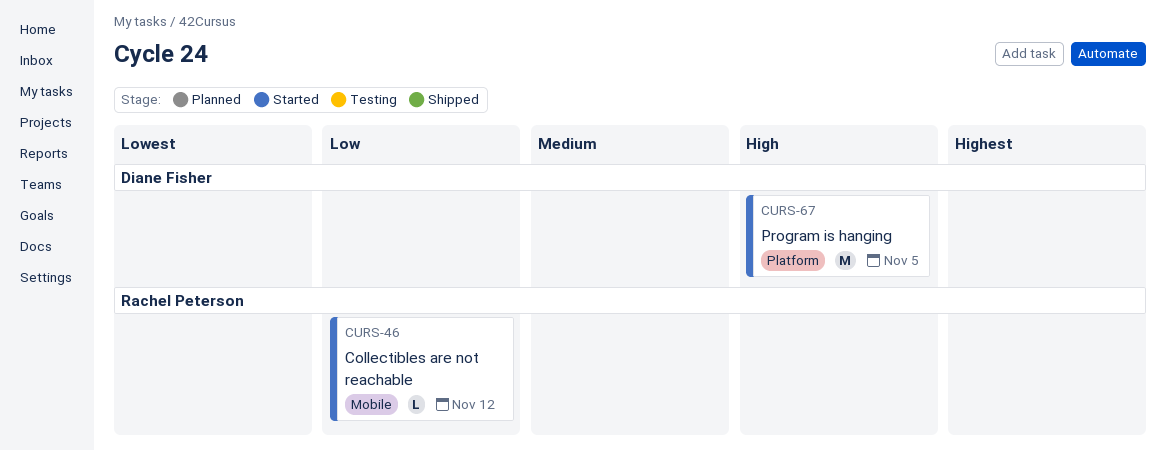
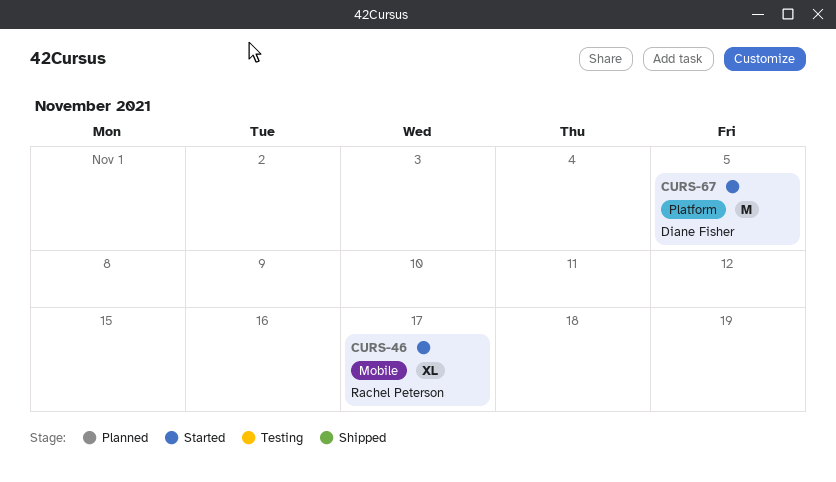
CURS-46, estimate: L -> XL
CURS-46, due: Nov 12 -> Nov 17

